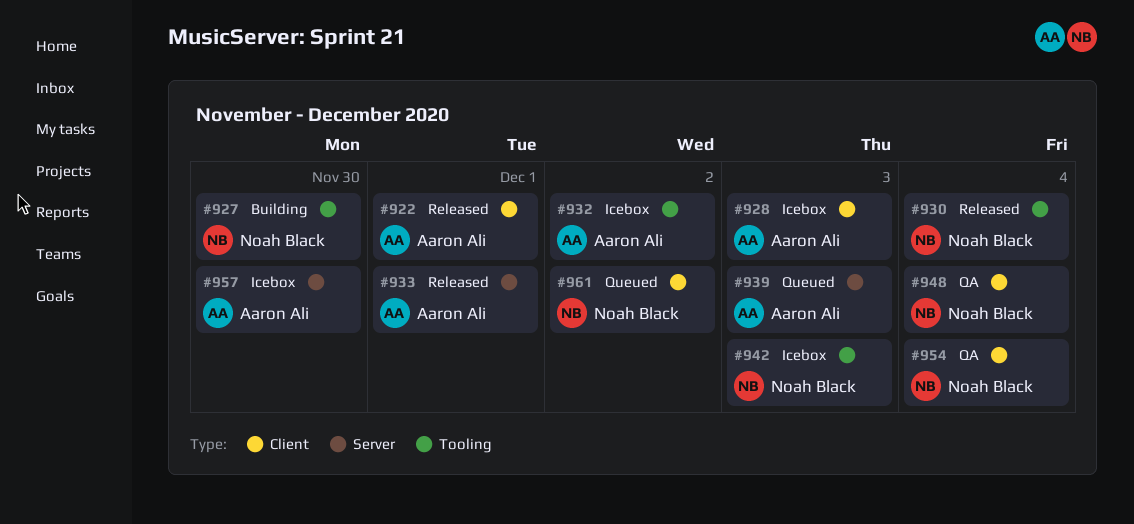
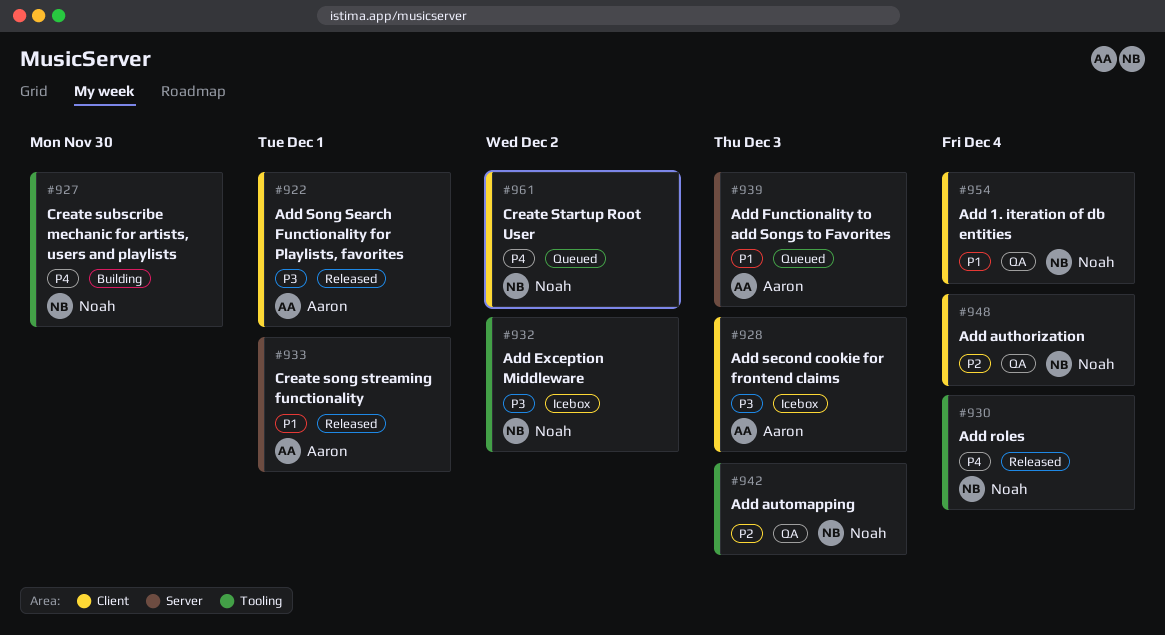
#932, owner: Aaron Ali -> Noah Black
#942, status: Icebox -> QA
#957: present -> none

